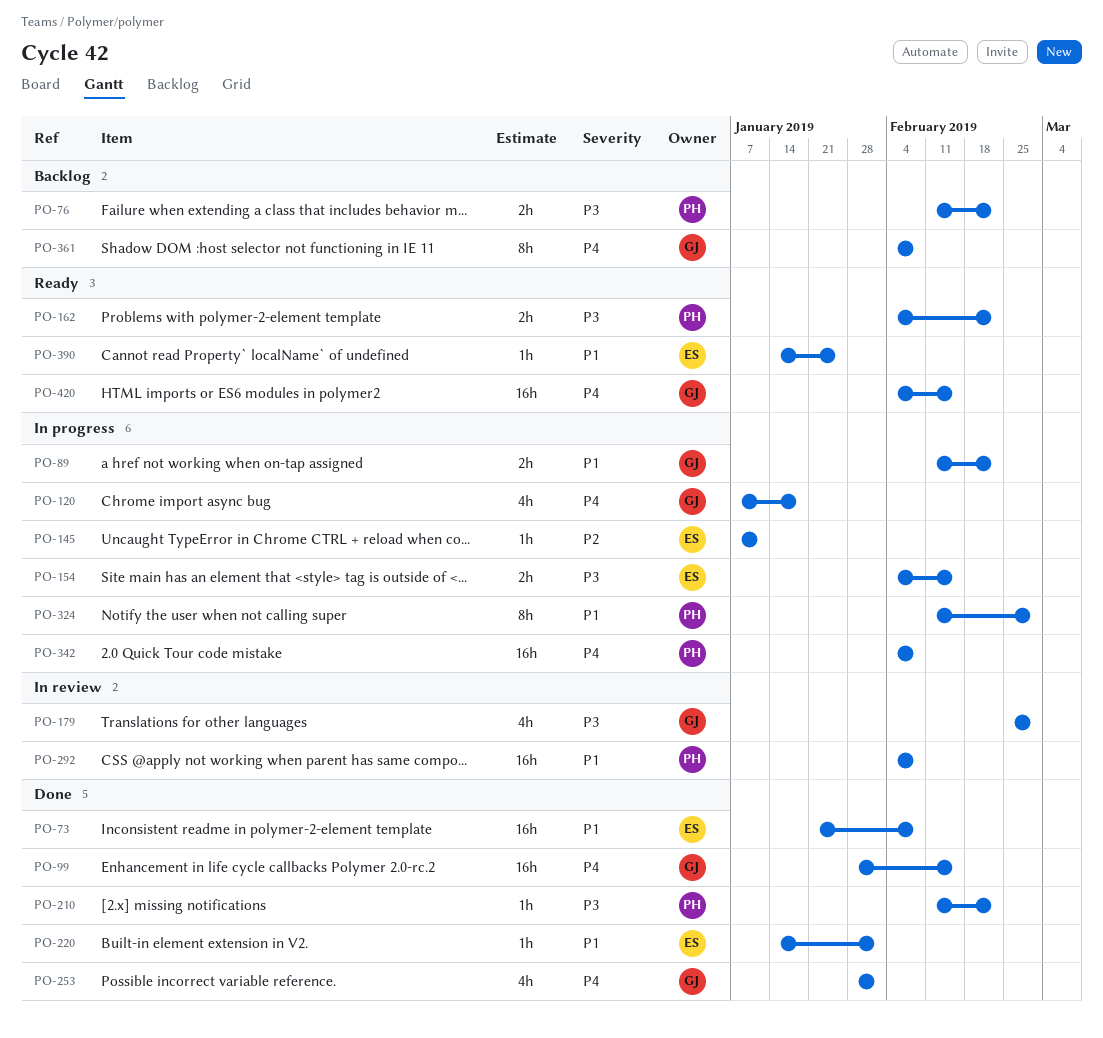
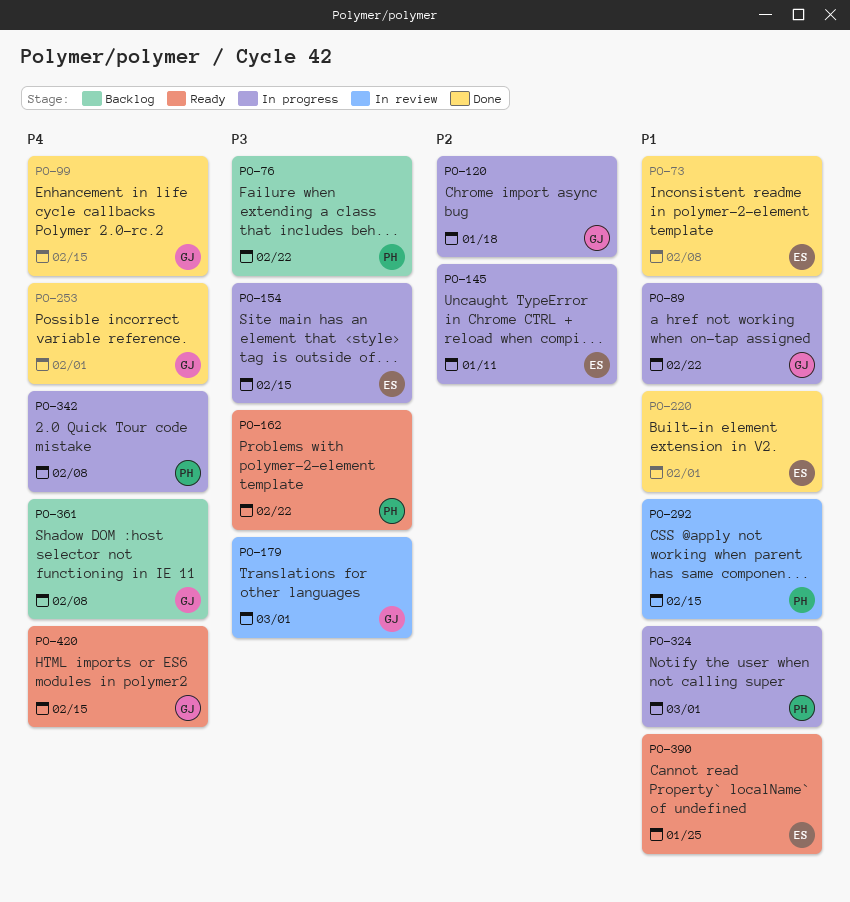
PO-120, priority: P4 -> P2
PO-210: present -> none
PO-292, due: Feb 8 -> Feb 15

